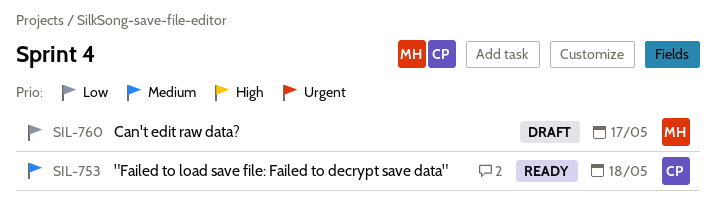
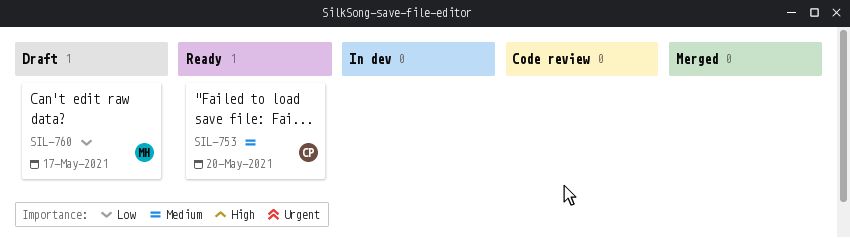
SIL-753, due: May 18 -> May 20

